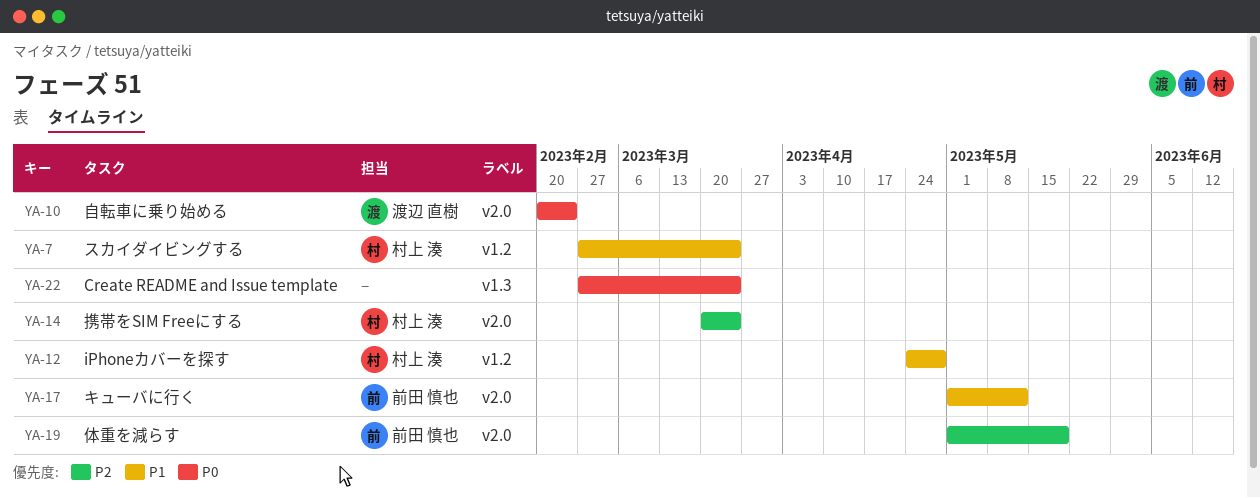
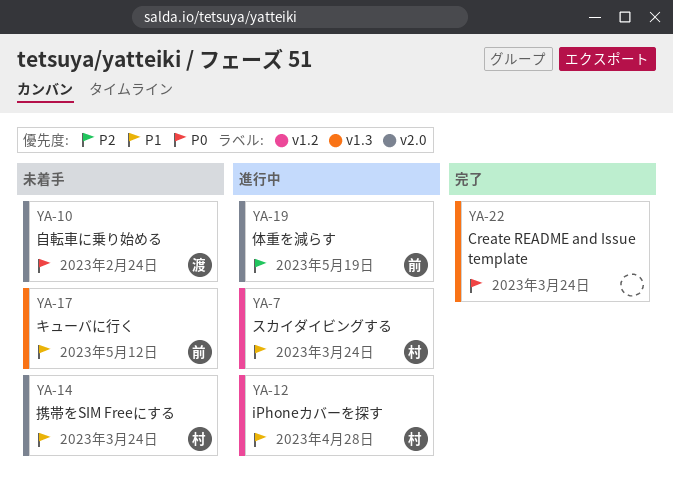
YA-14, priority: P2 -> P1
YA-17, label: v2.0 -> v1.3

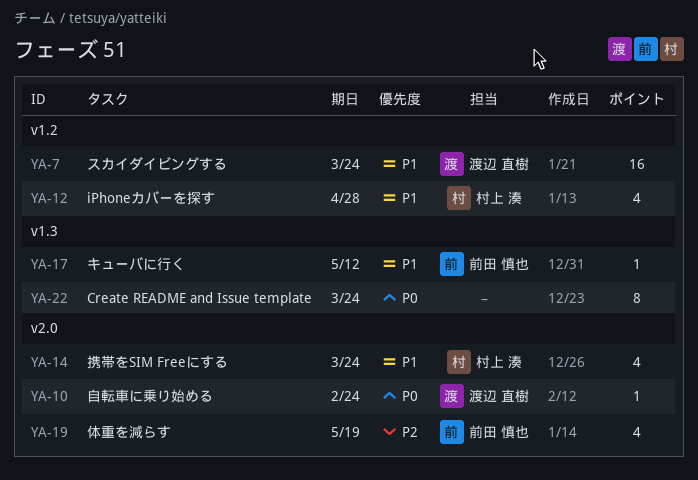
YA-7, owner: 村上 湊 -> 渡辺 直樹

